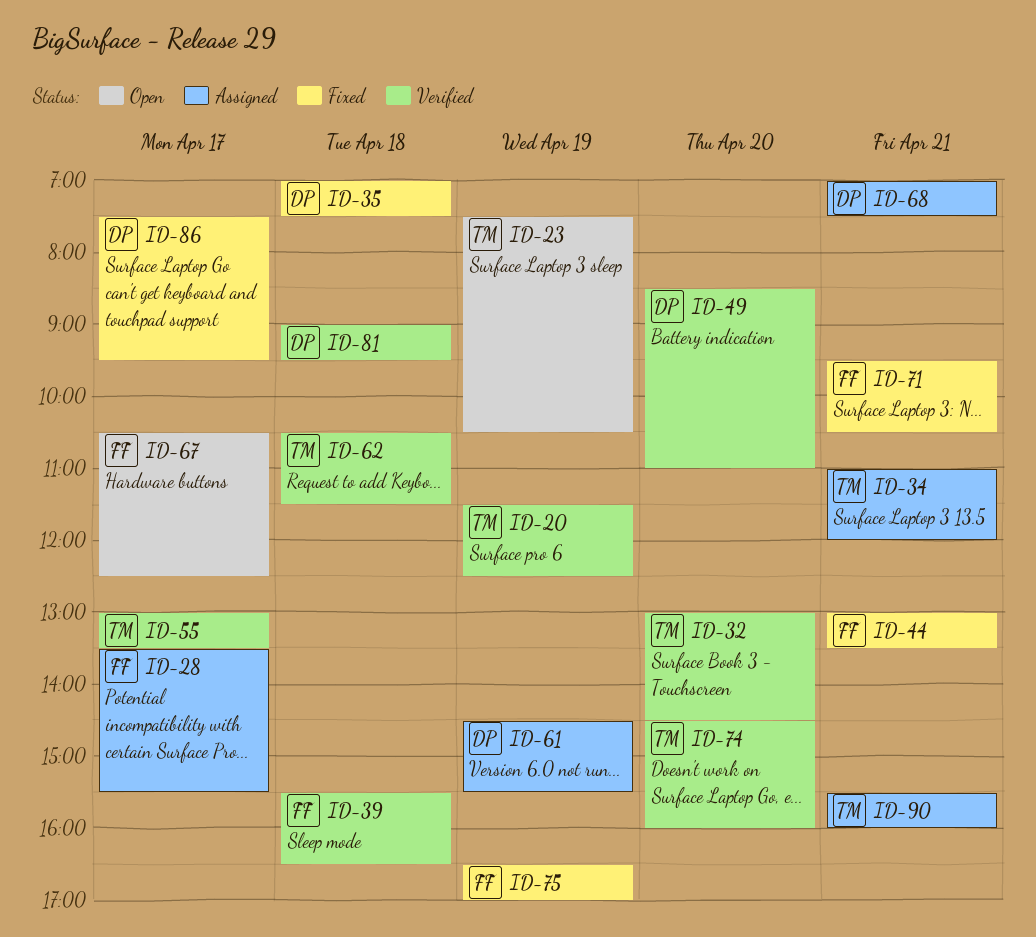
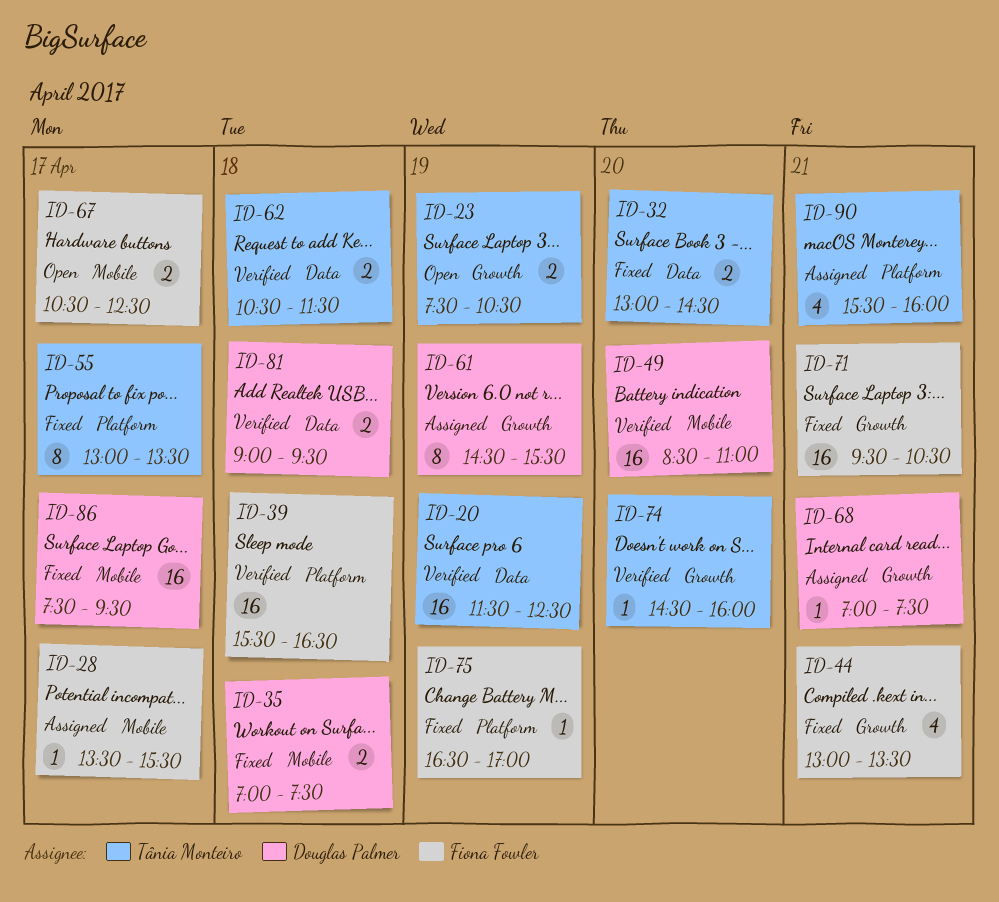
ID-32, status: Verified -> Fixed
ID-34: present -> none
ID-55, status: Verified -> Fixed

